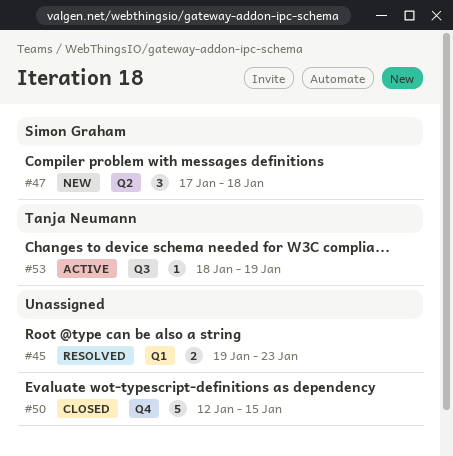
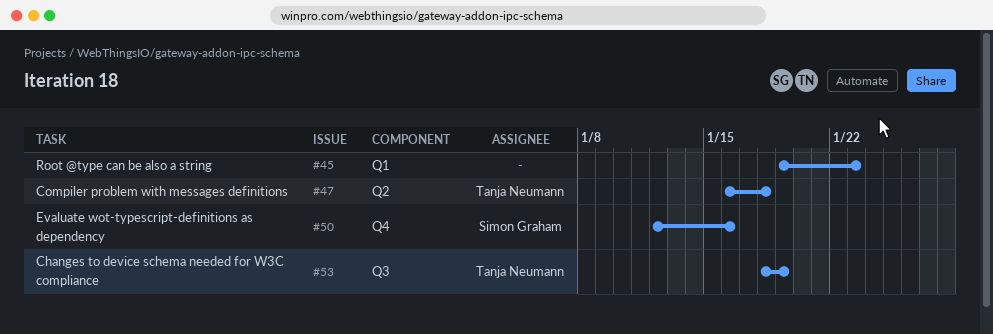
#47, owner: Simon Graham -> Tanja Neumann
#47, start: Jan 17 -> Jan 16
#50, owner: none -> Simon Graham
#50, due: Jan 15 -> Jan 16

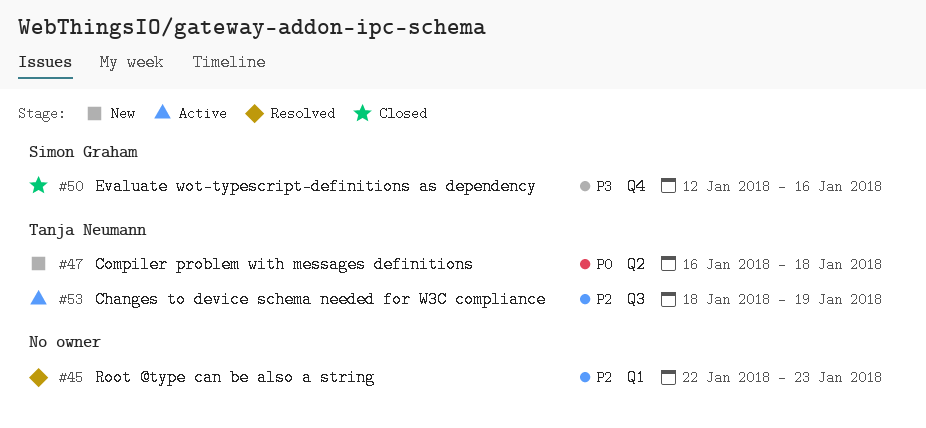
#45, start: Jan 19 -> Jan 22

